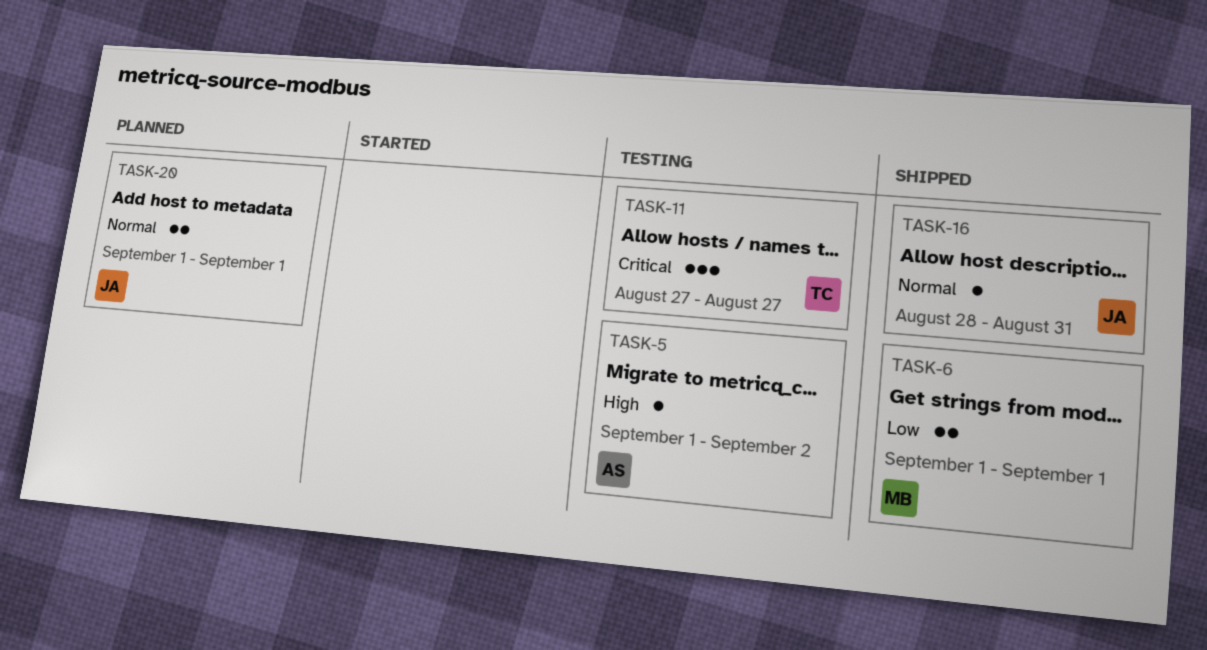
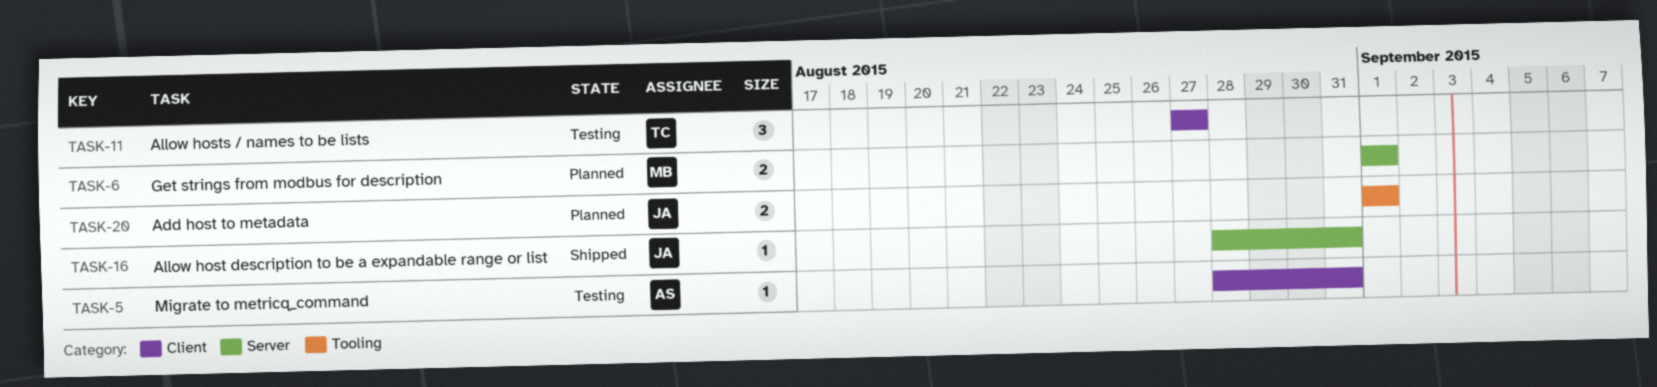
TASK-5, start: Sep 1 -> Aug 28
TASK-5, due: Sep 2 -> Aug 31
TASK-6, status: Shipped -> Planned

